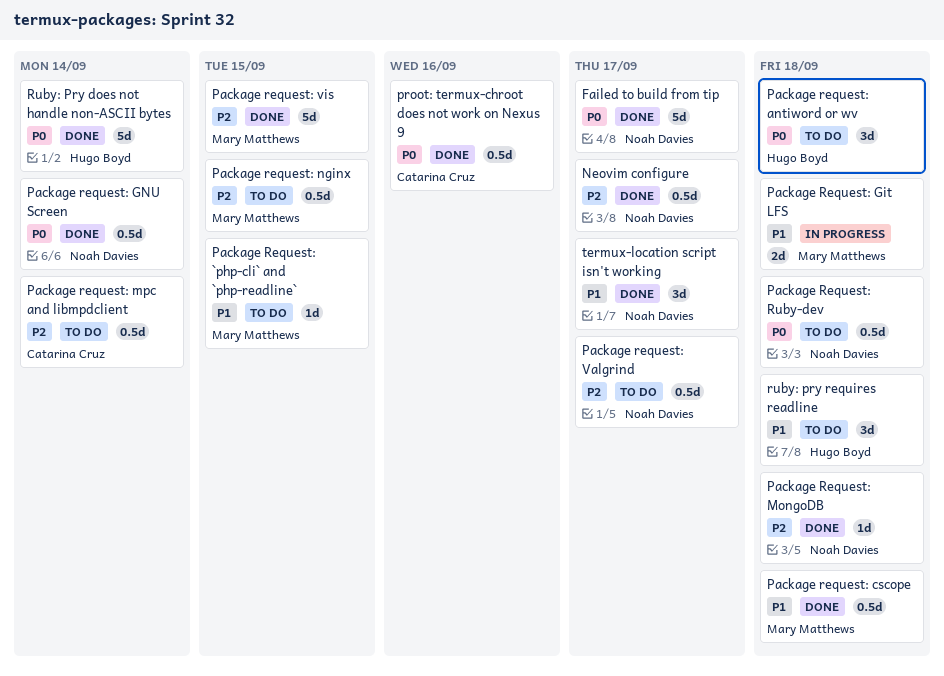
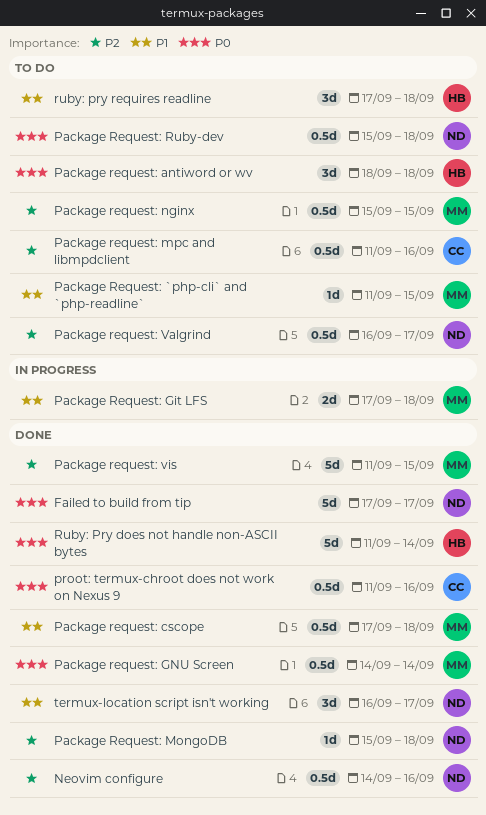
Neovim configure, due: Sep 17 -> Sep 16
Package request: GNU Screen, owner: Noah Davies -> Mary Matthews
Package request: mpc and libmpdclient, due: Sep 14 -> Sep 16

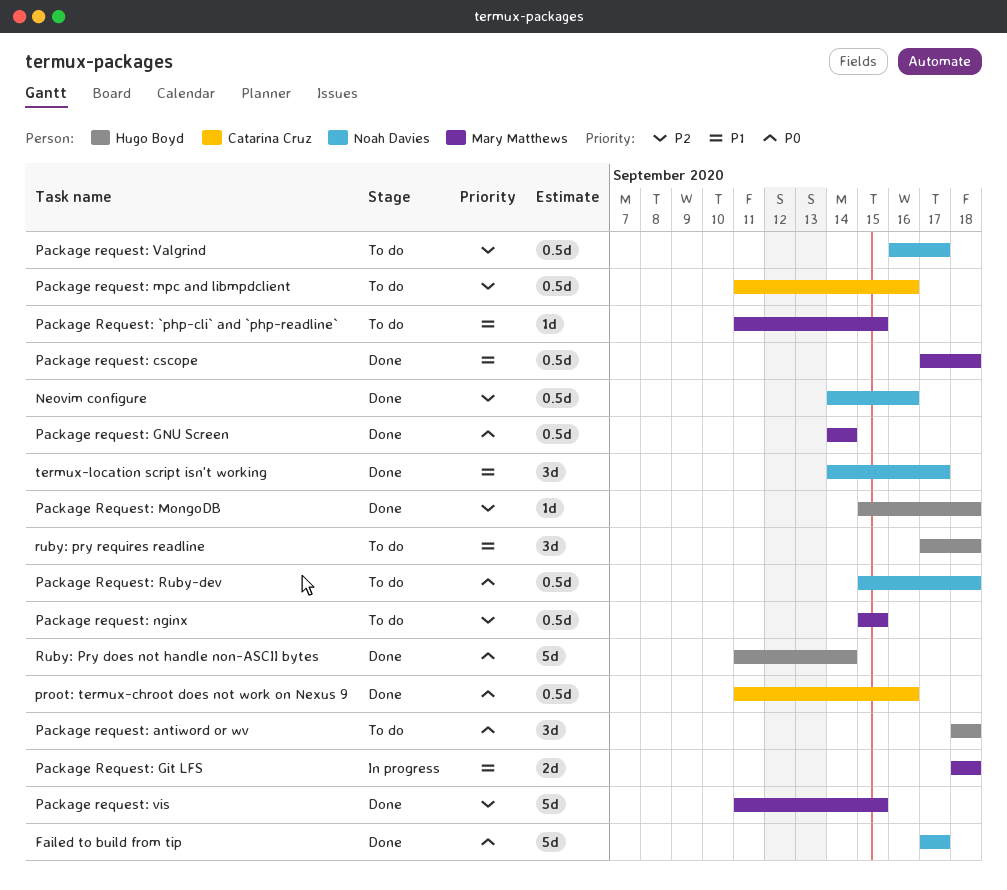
Package Request: Git LFS, start: Sep 17 -> Sep 18
Package Request: MongoDB, owner: Noah Davies -> Hugo Boyd
termux-location script isn't working, start: Sep 16 -> Sep 14

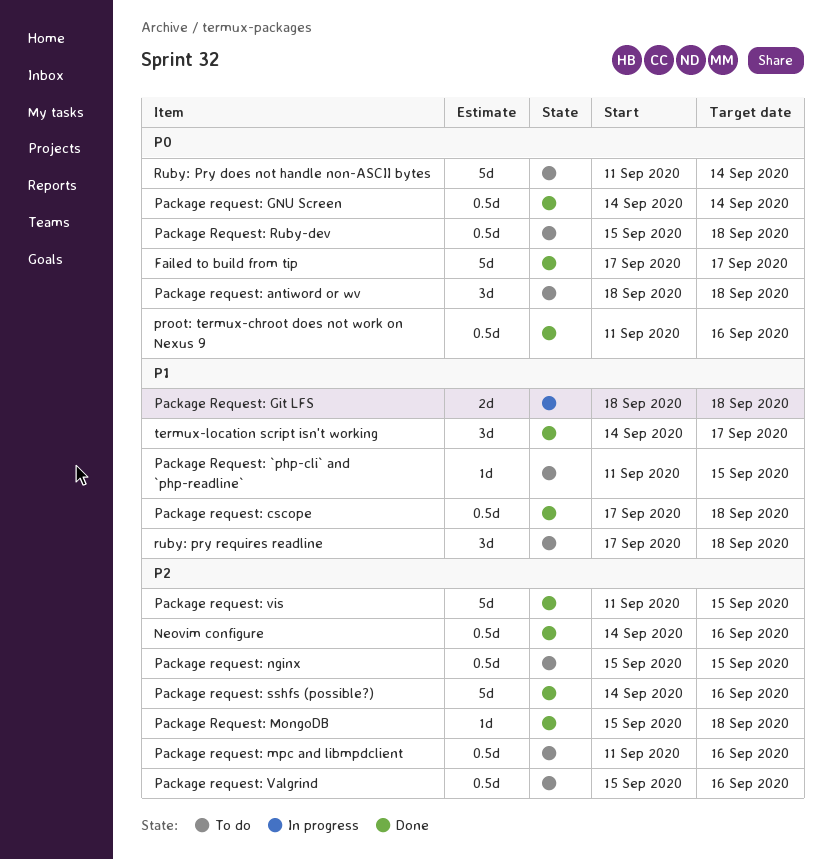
Package request: sshfs (possible?): none -> present
Package request: Valgrind, start: Sep 16 -> Sep 15
Package request: Valgrind, due: Sep 17 -> Sep 16
Ruby: Pry does not handle non-ASCII bytes, status: Done -> To do

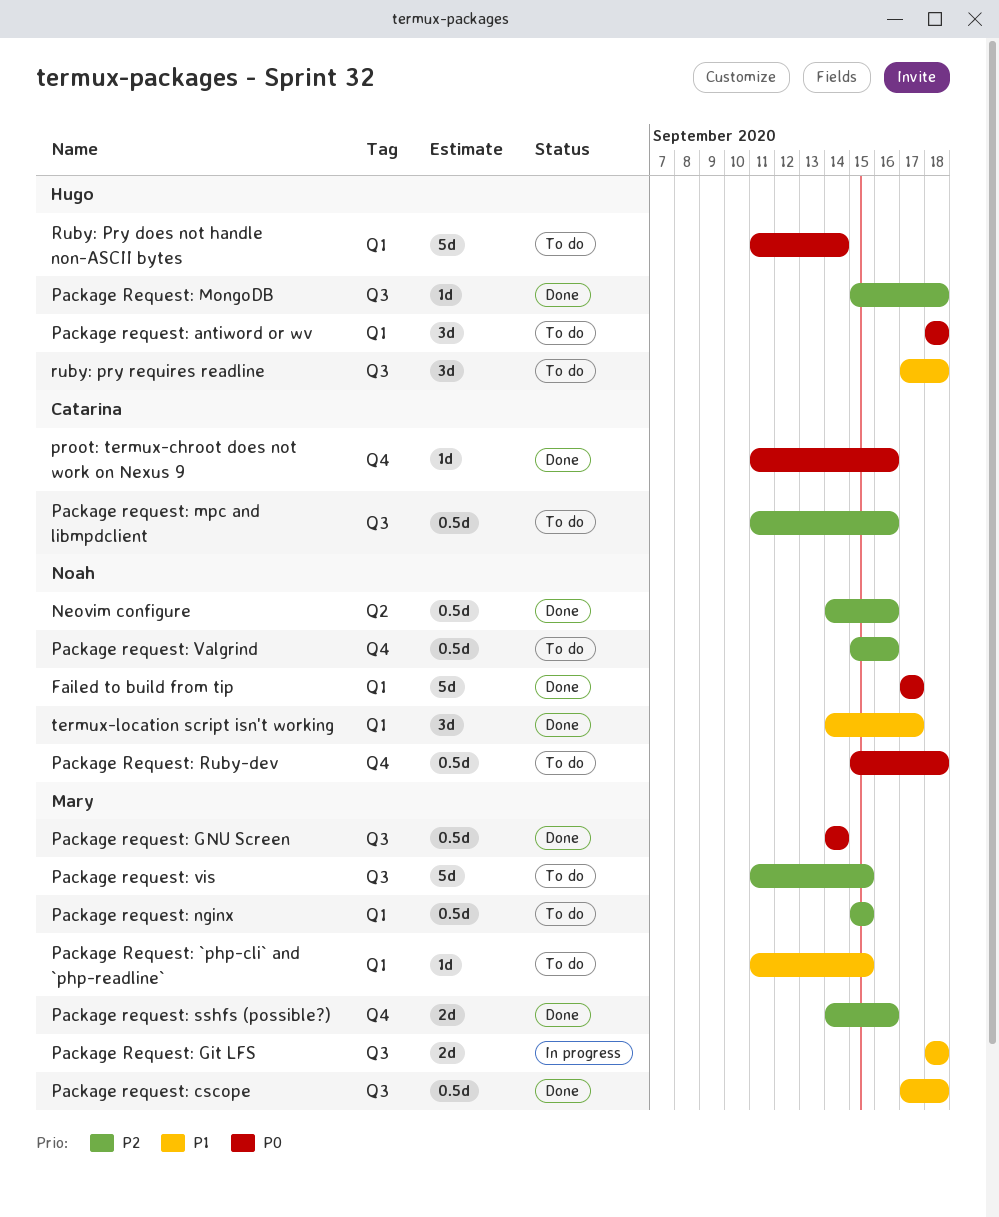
Package request: sshfs (possible?), estimate: 5d -> 2d
Package request: vis, status: Done -> To do
proot: termux-chroot does not work on Nexus 9, estimate: 0.5d -> 1d

